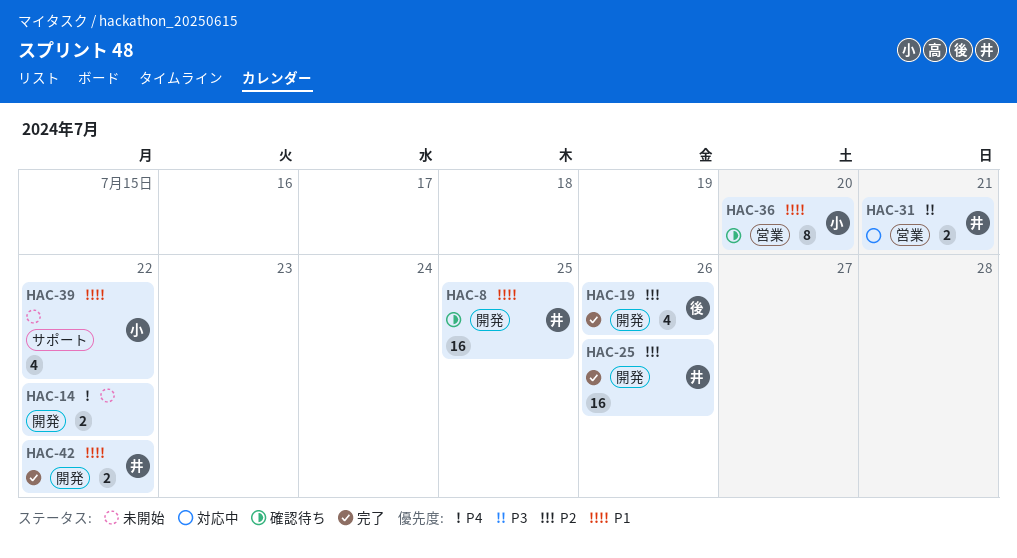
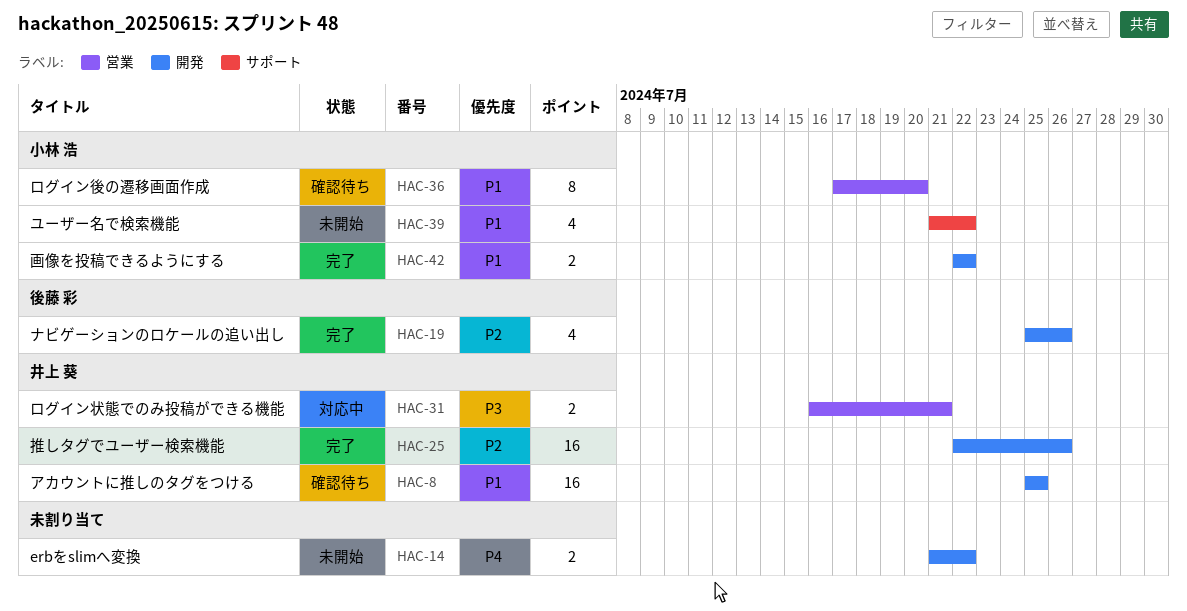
HAC-42, owner: 井上 葵 -> 小林 浩

